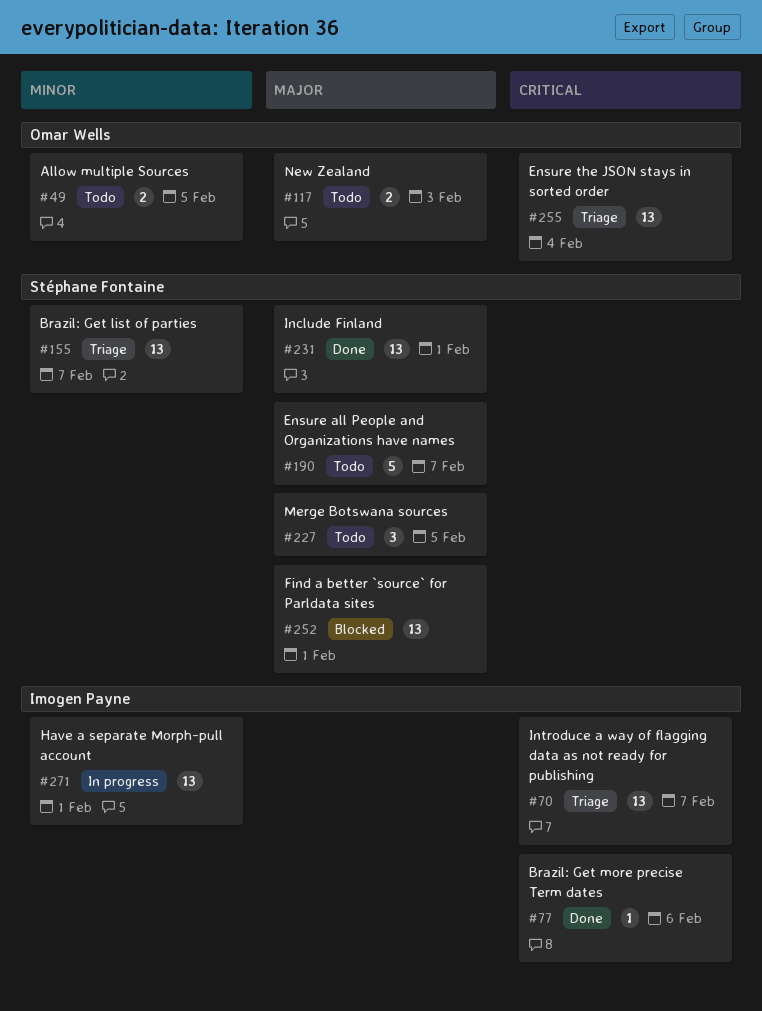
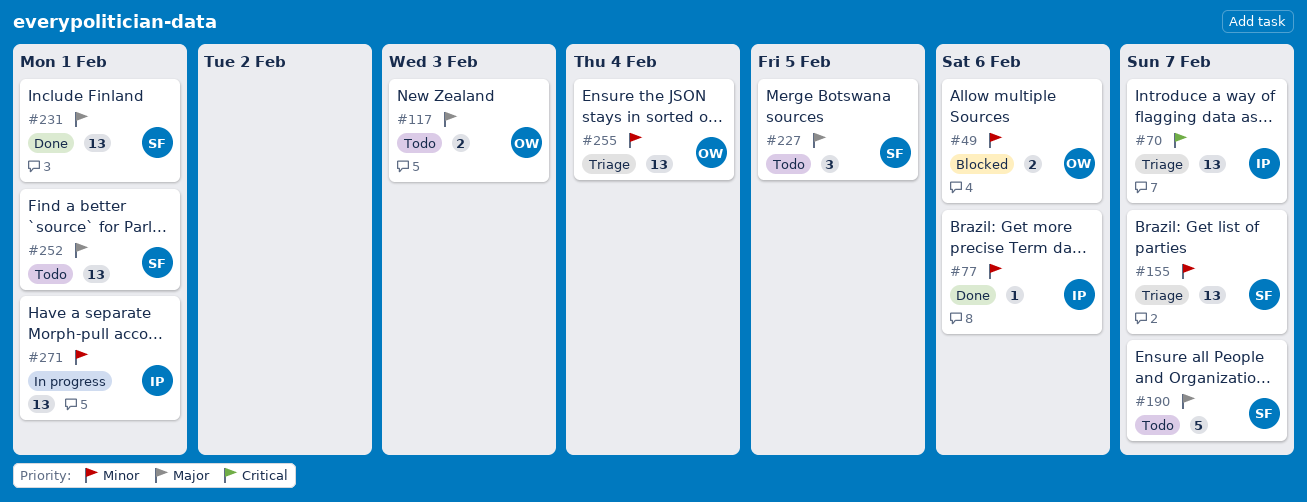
#49, status: Todo -> Blocked
#49, due: Feb 5 -> Feb 6
#77, priority: Critical -> Minor
#252, status: Blocked -> Todo
#255, priority: Critical -> Minor

